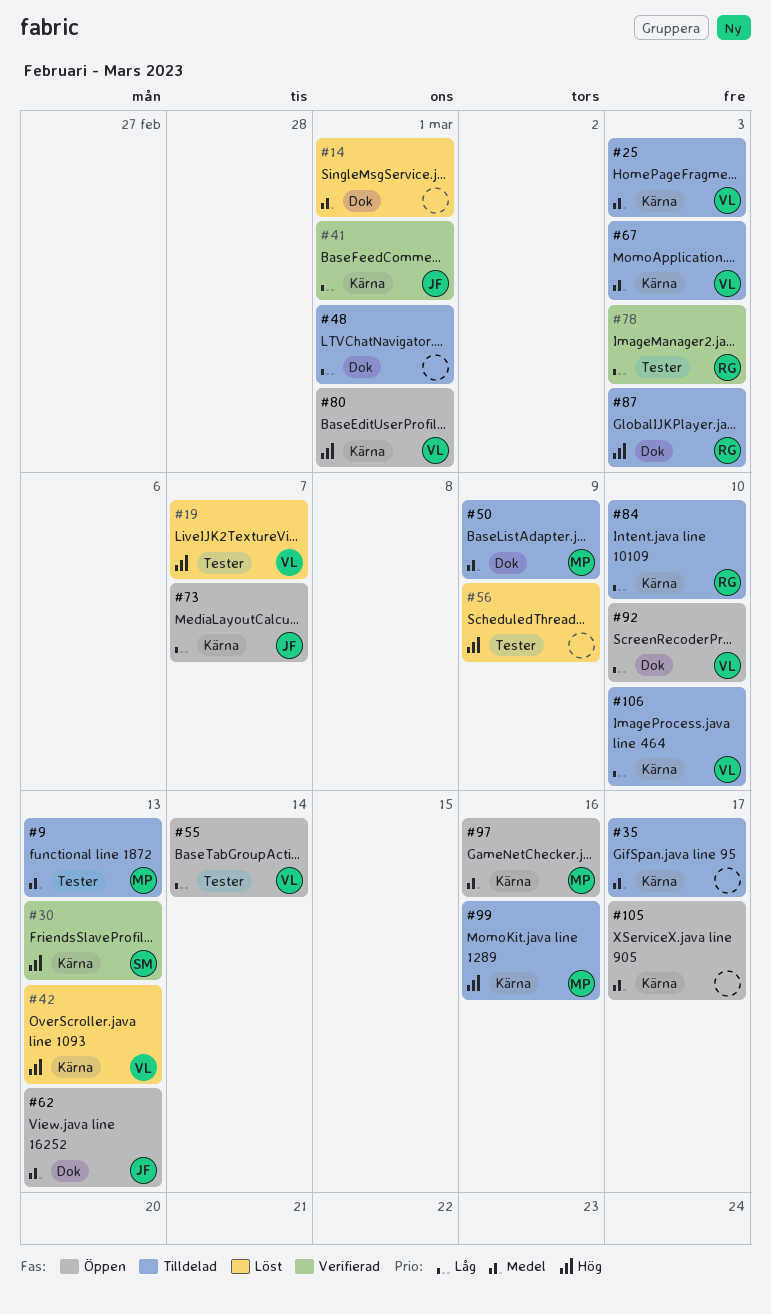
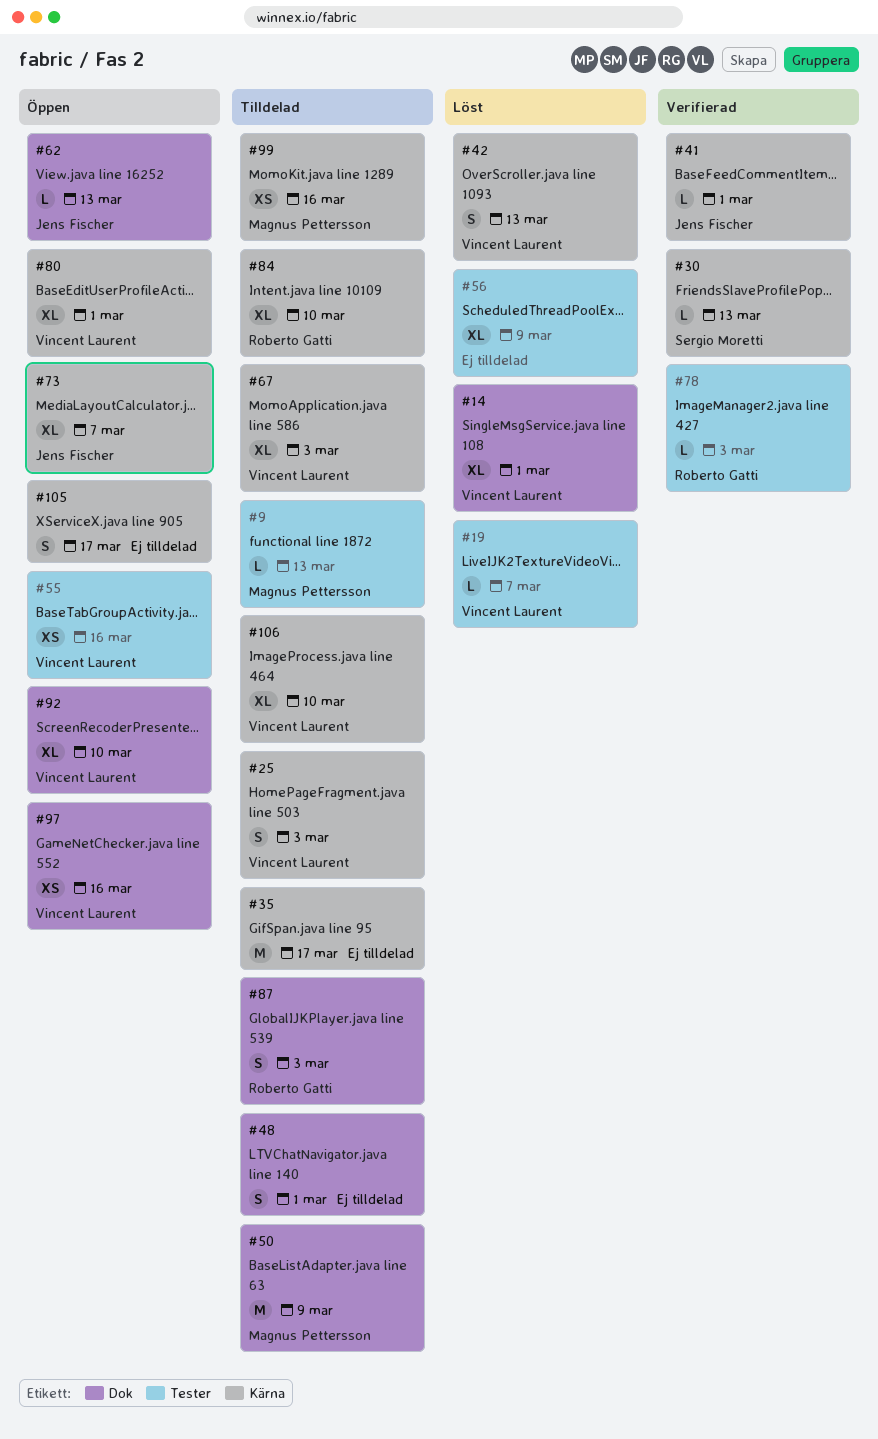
#14, owner: none -> Vincent Laurent
#55, due: Mar 14 -> Mar 16
#97, owner: Magnus Pettersson -> Vincent Laurent
#97, label: Kärna -> Dok

